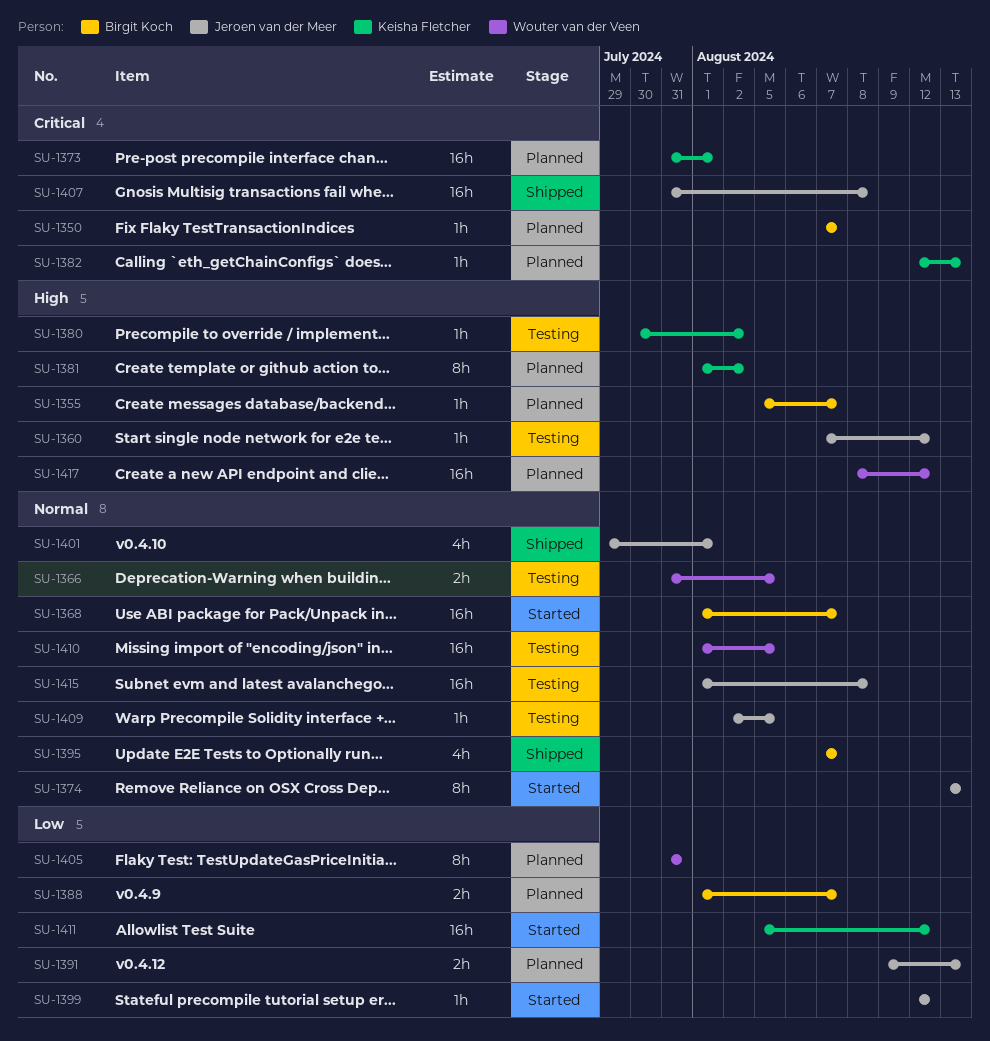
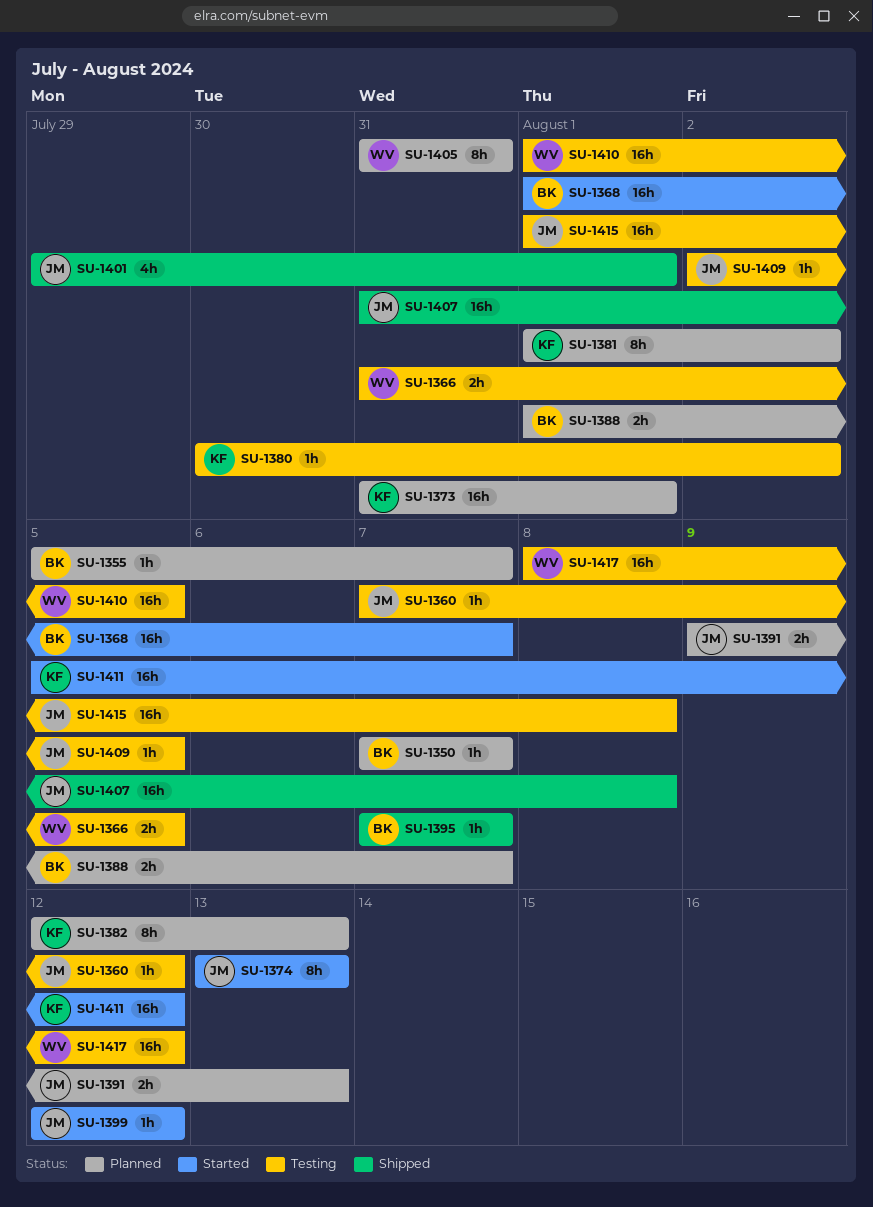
SU-1382, estimate: 1h -> 8h
SU-1395, estimate: 4h -> 1h
SU-1417, status: Planned -> Testing

